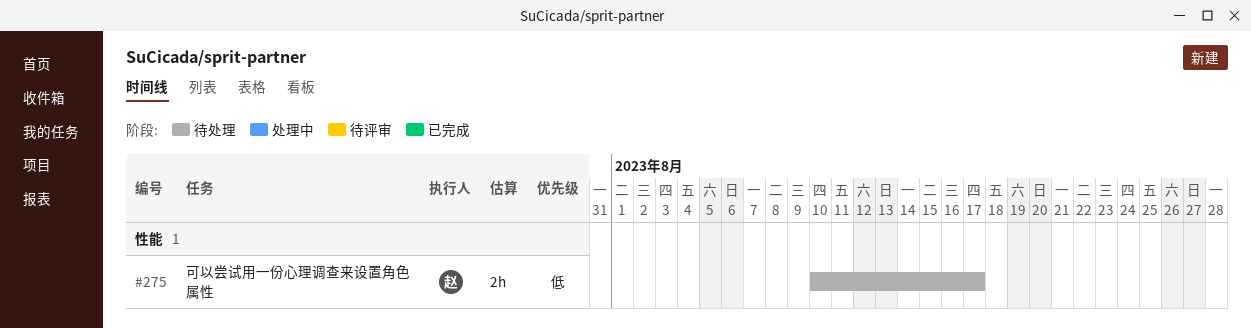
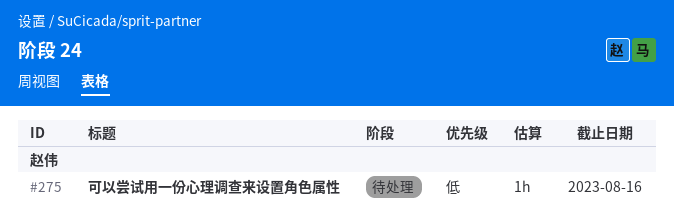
#275, estimate: 2h -> 1h
#275, due: Aug 17 -> Aug 16

